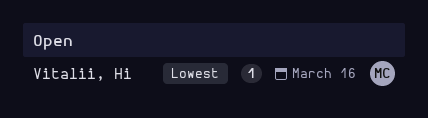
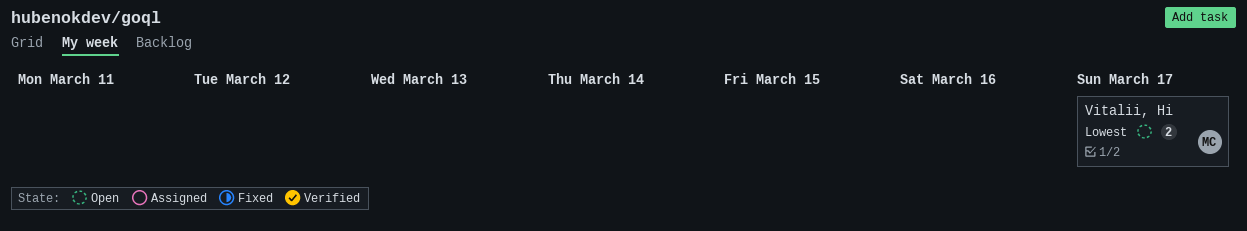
Vitalii, Hi, estimate: 1 -> 2
Vitalii, Hi, due: Mar 16 -> Mar 17

